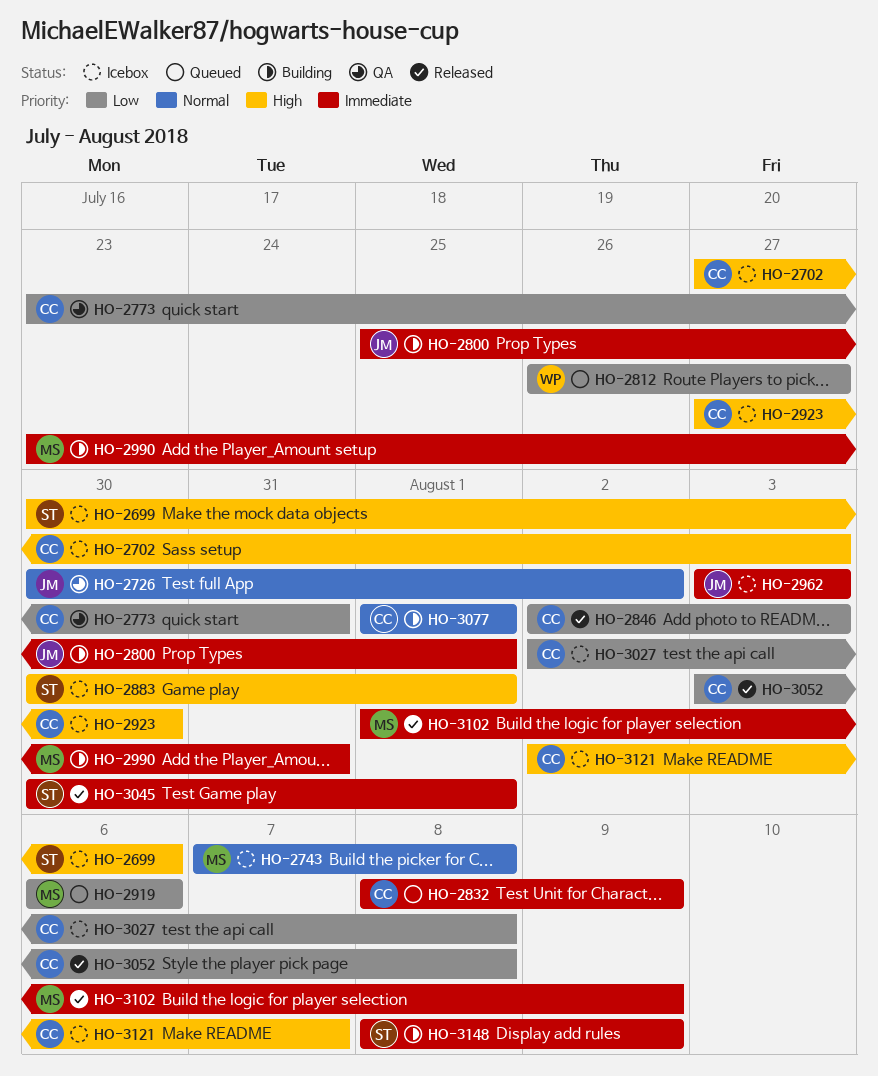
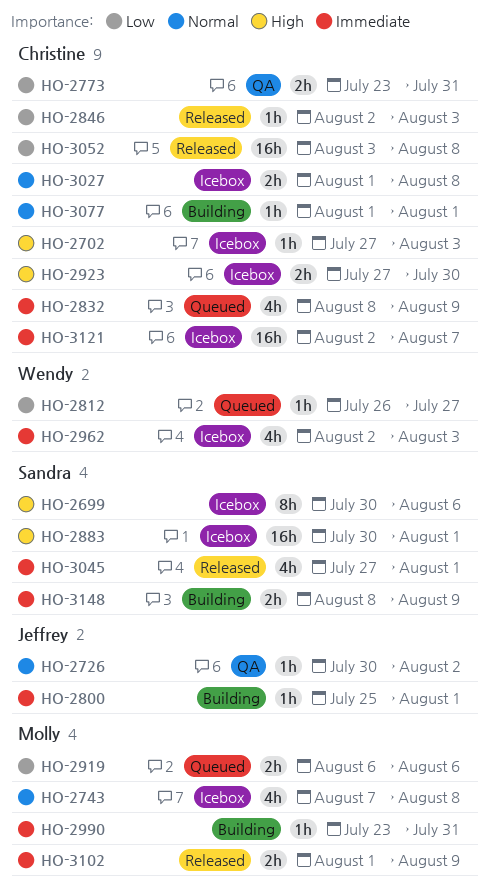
HO-2962, owner: Jeffrey -> Wendy
HO-2962, start: Aug 3 -> Aug 2
HO-3027, priority: Low -> Normal
HO-3027, start: Aug 2 -> Aug 1
HO-3045, start: Jul 30 -> Jul 27
HO-3121, priority: High -> Immediate

